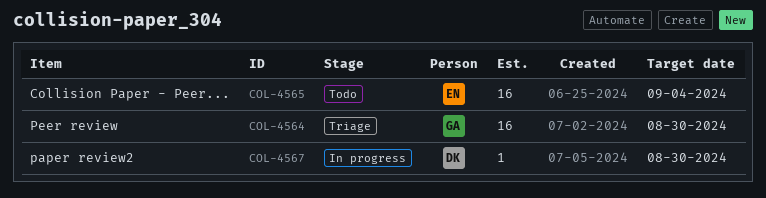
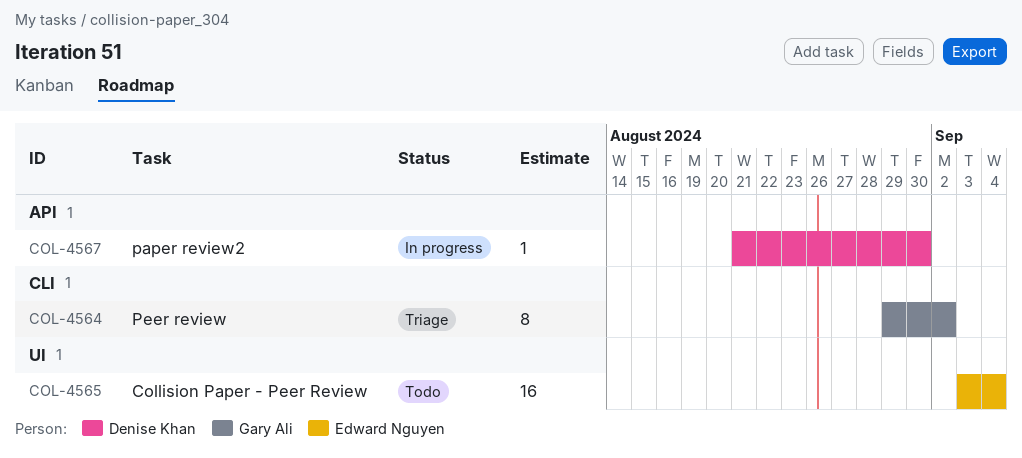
COL-4564, estimate: 16 -> 8
COL-4564, due: Aug 30 -> Sep 2

